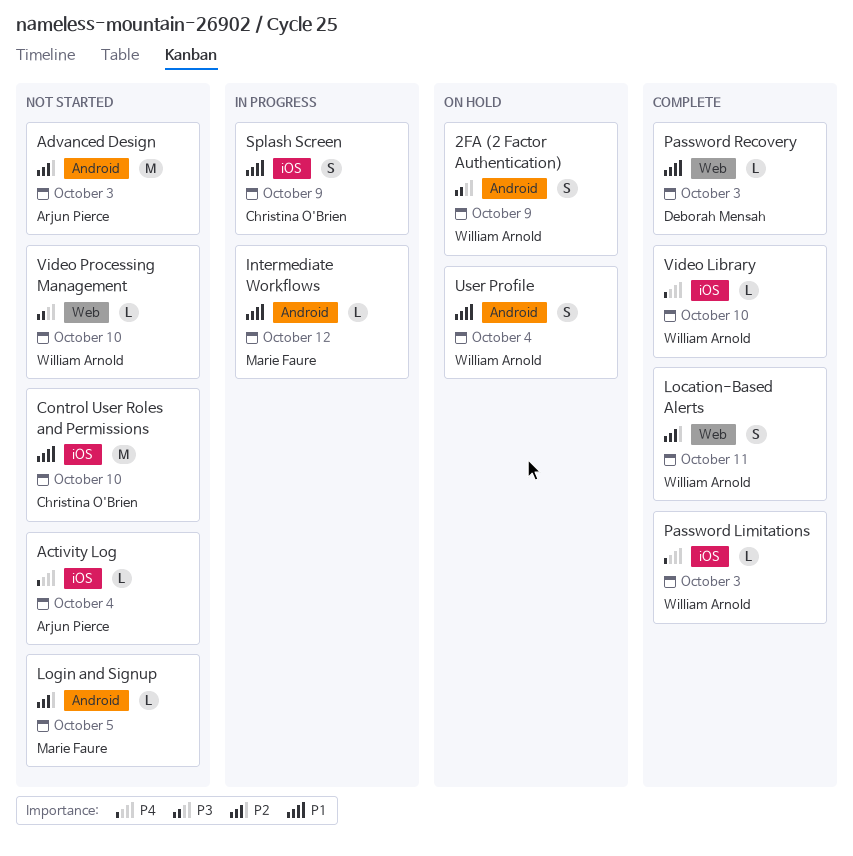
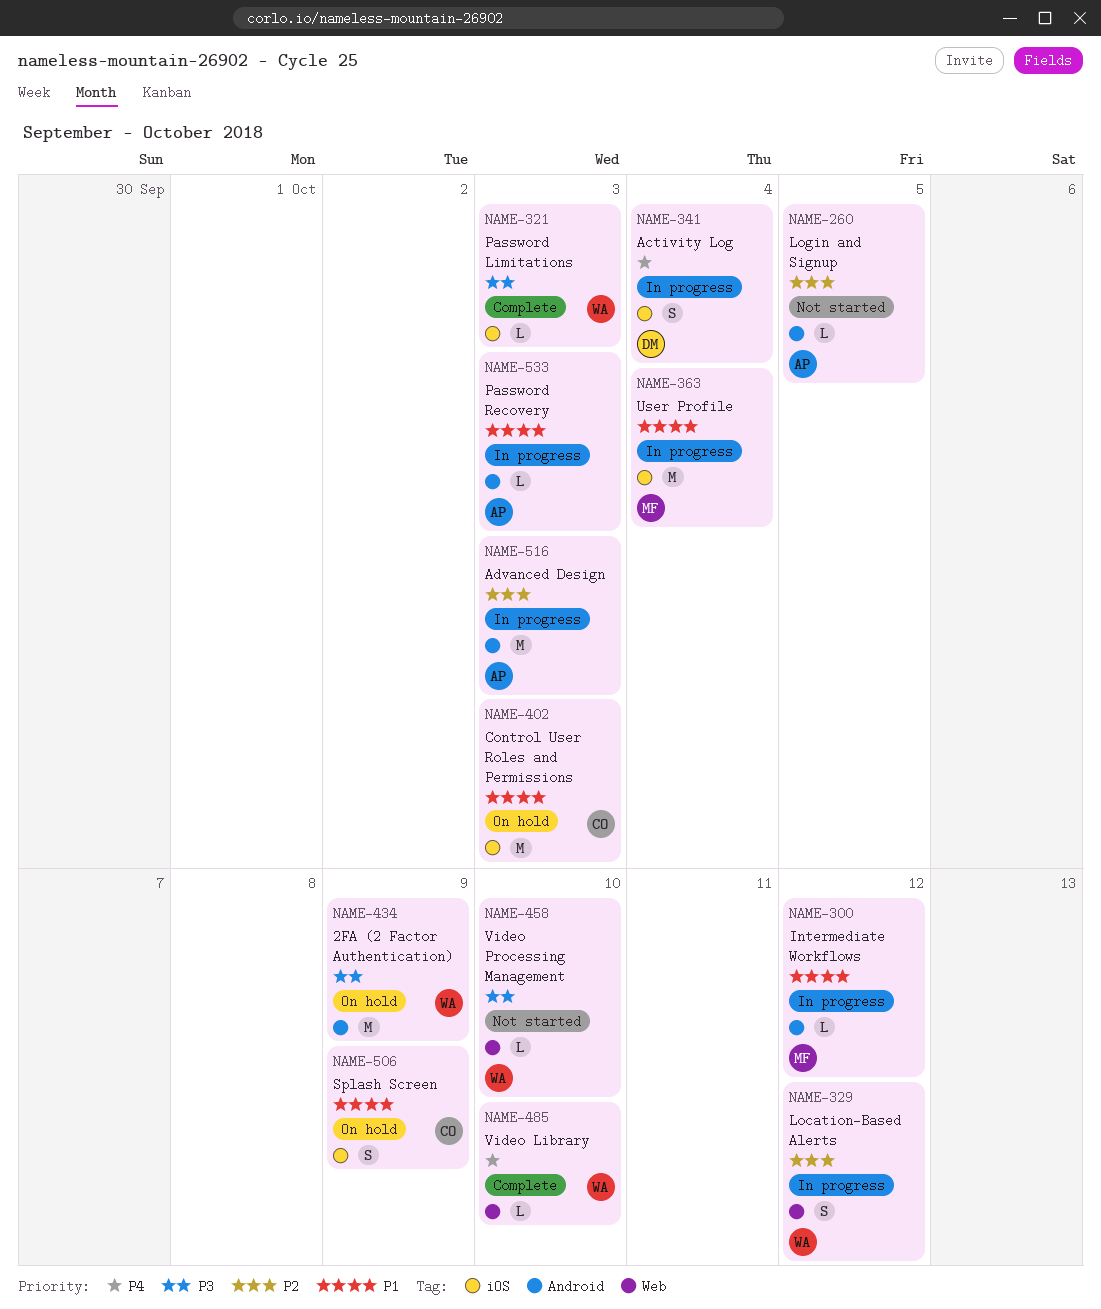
2FA (2 Factor Authentication), estimate: S -> M
Activity Log, status: Not started -> In progress
Activity Log, owner: Arjun Pierce -> Deborah Mensah
Activity Log, estimate: L -> S
Advanced Design, status: Not started -> In progress
Control User Roles and Permissions, status: Not started -> On hold
Control User Roles and Permissions, due: Oct 10 -> Oct 3
Location-Based Alerts, status: Complete -> In progress
Location-Based Alerts, due: Oct 11 -> Oct 12
Login and Signup, owner: Marie Faure -> Arjun Pierce
Password Limitations, priority: P4 -> P3
Password Recovery, status: Complete -> In progress
Password Recovery, owner: Deborah Mensah -> Arjun Pierce
Password Recovery, label: Web -> Android
Splash Screen, status: In progress -> On hold
User Profile, status: On hold -> In progress
User Profile, owner: William Arnold -> Marie Faure
User Profile, label: Android -> iOS
User Profile, estimate: S -> M
Video Library, label: iOS -> Web

